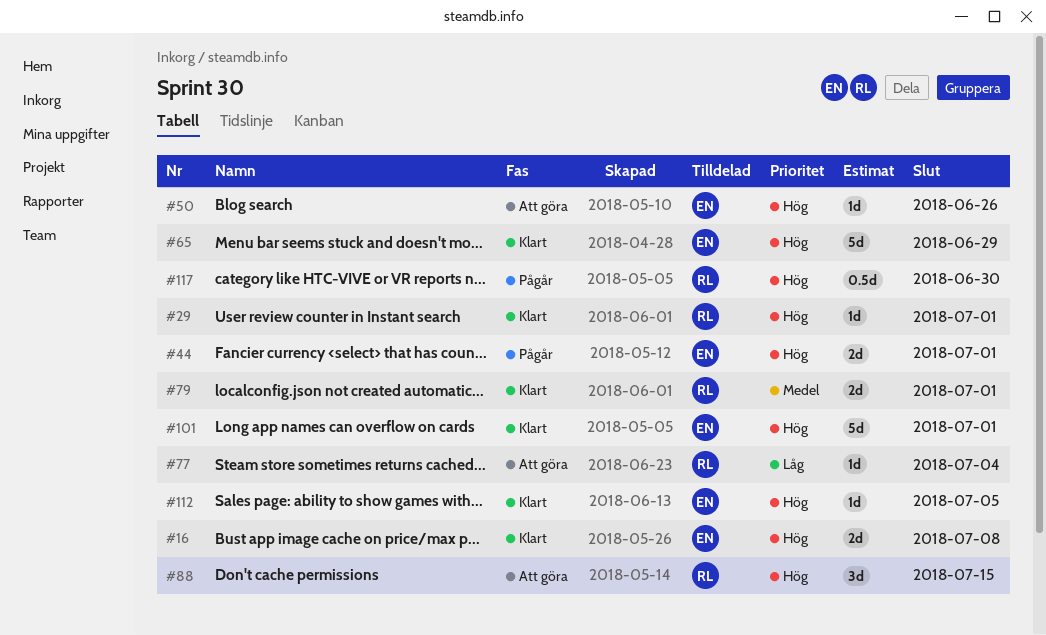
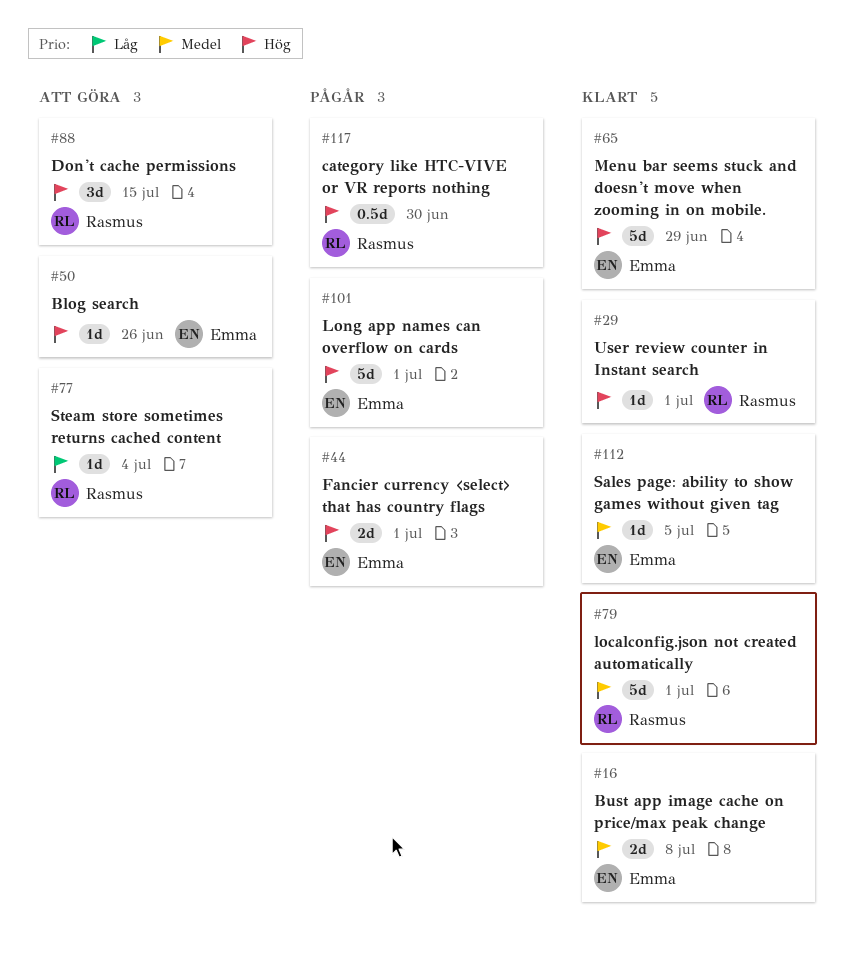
#16, priority: Hög -> Medel
#79, estimate: 2d -> 5d
#101, status: Klart -> Pågår
#112, priority: Hög -> Medel

